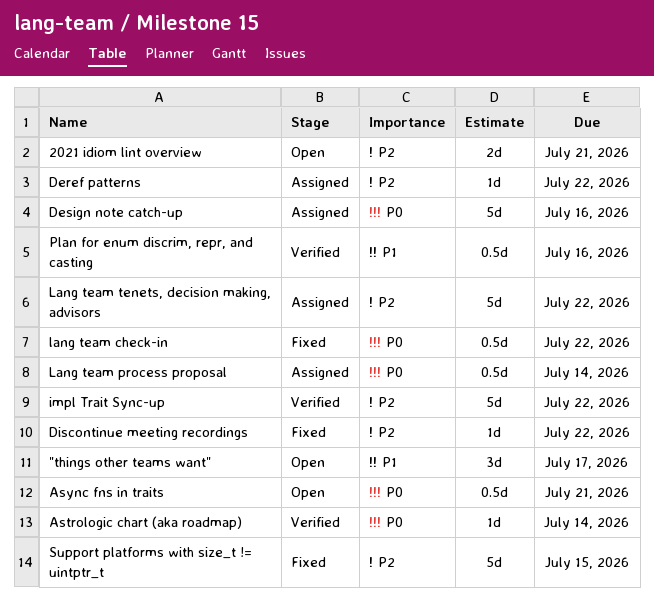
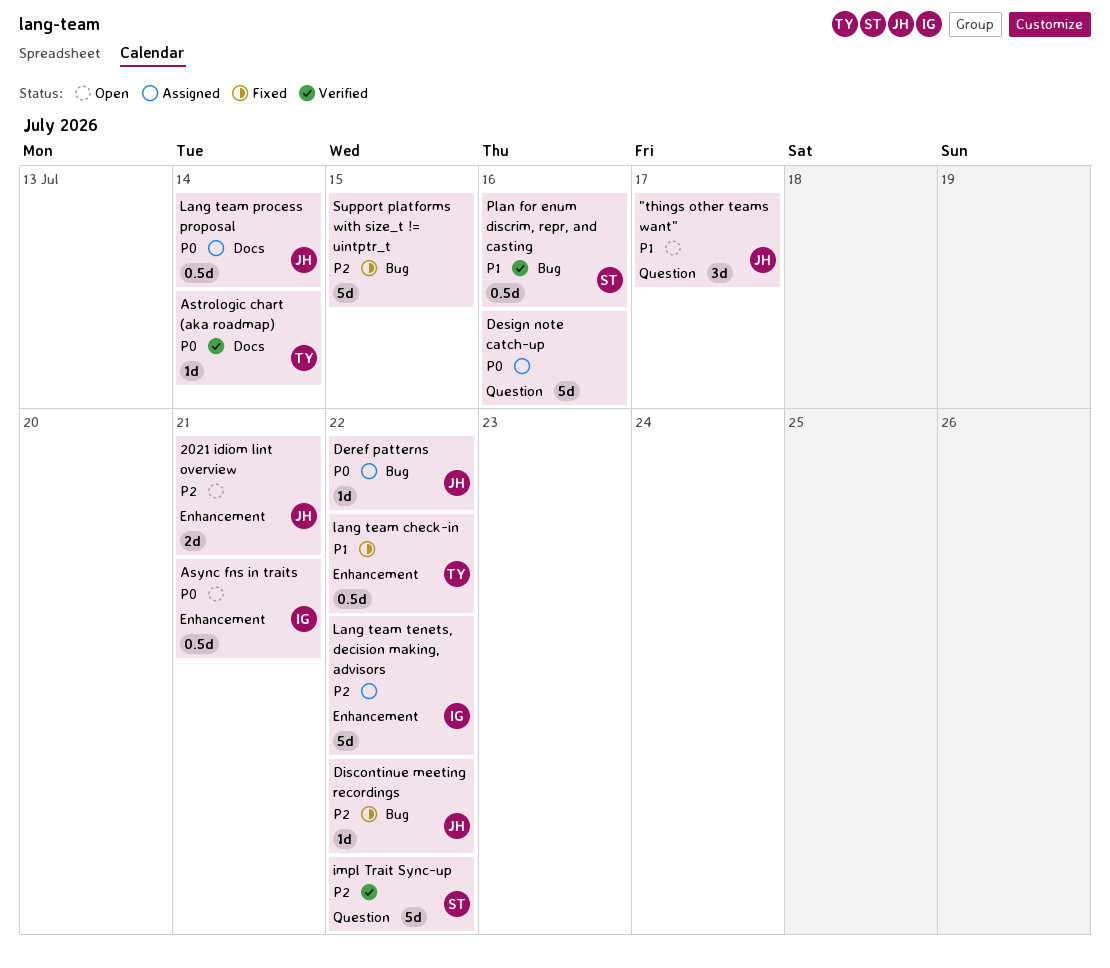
Deref patterns, priority: P2 -> P0
lang team check-in, priority: P0 -> P1

